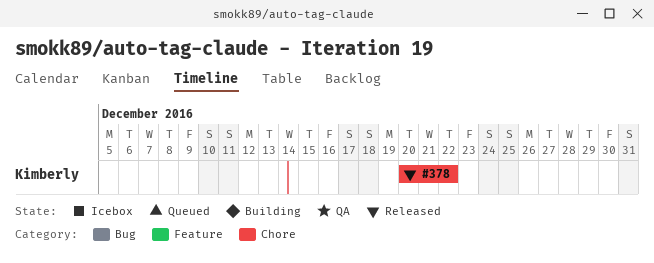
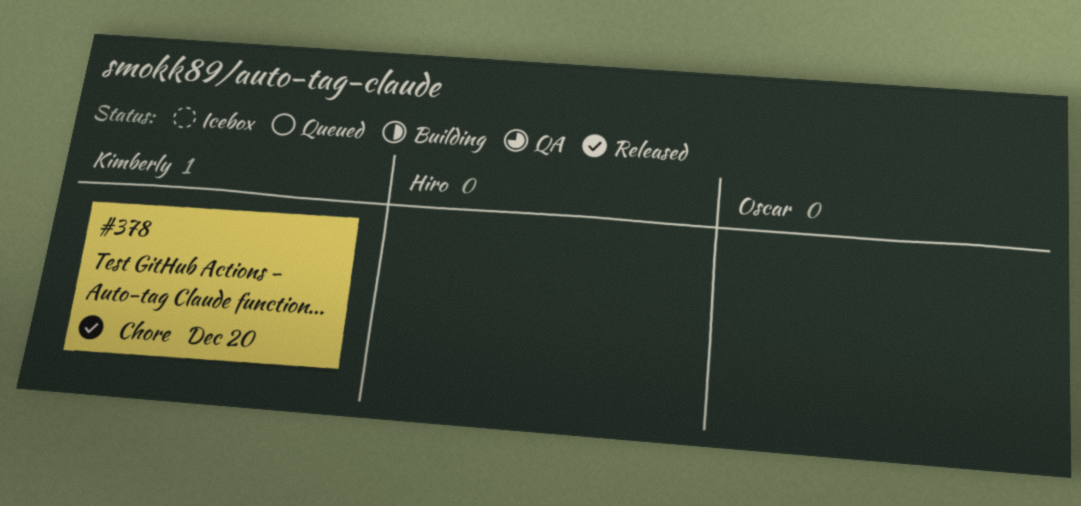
#378, due: Dec 22 -> Dec 20

